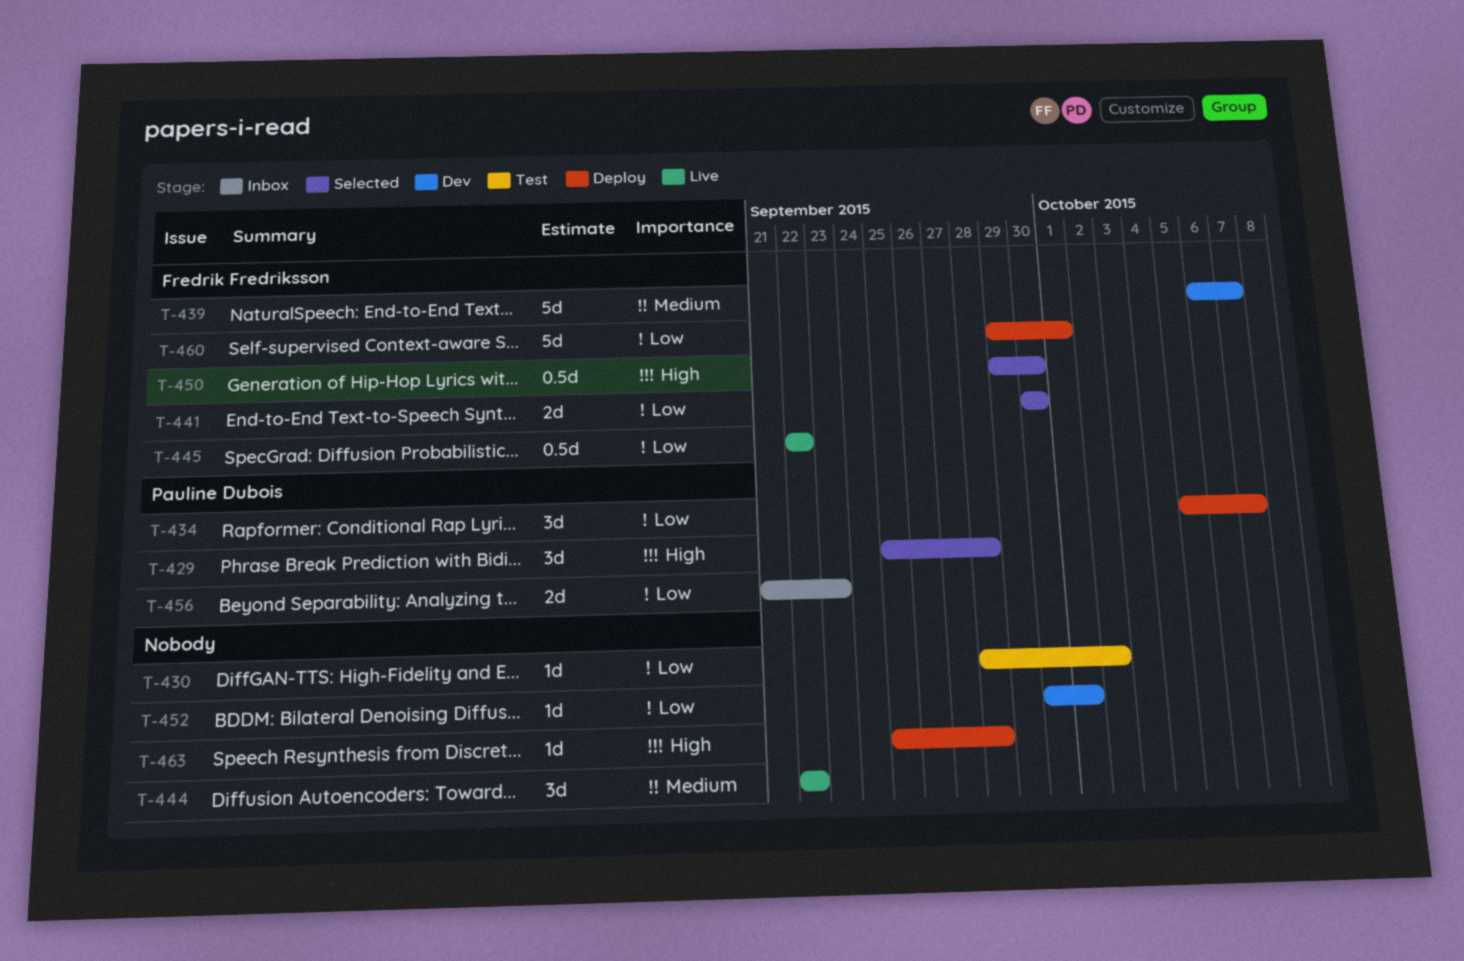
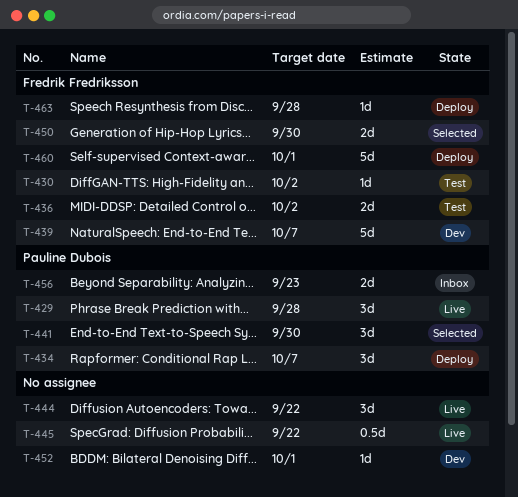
T-429, status: Selected -> Live
T-430, owner: none -> Fredrik Fredriksson
T-436: none -> present
T-441, owner: Fredrik Fredriksson -> Pauline Dubois
T-441, estimate: 2d -> 3d
T-445, owner: Fredrik Fredriksson -> none
T-450, estimate: 0.5d -> 2d
T-463, owner: none -> Fredrik Fredriksson

